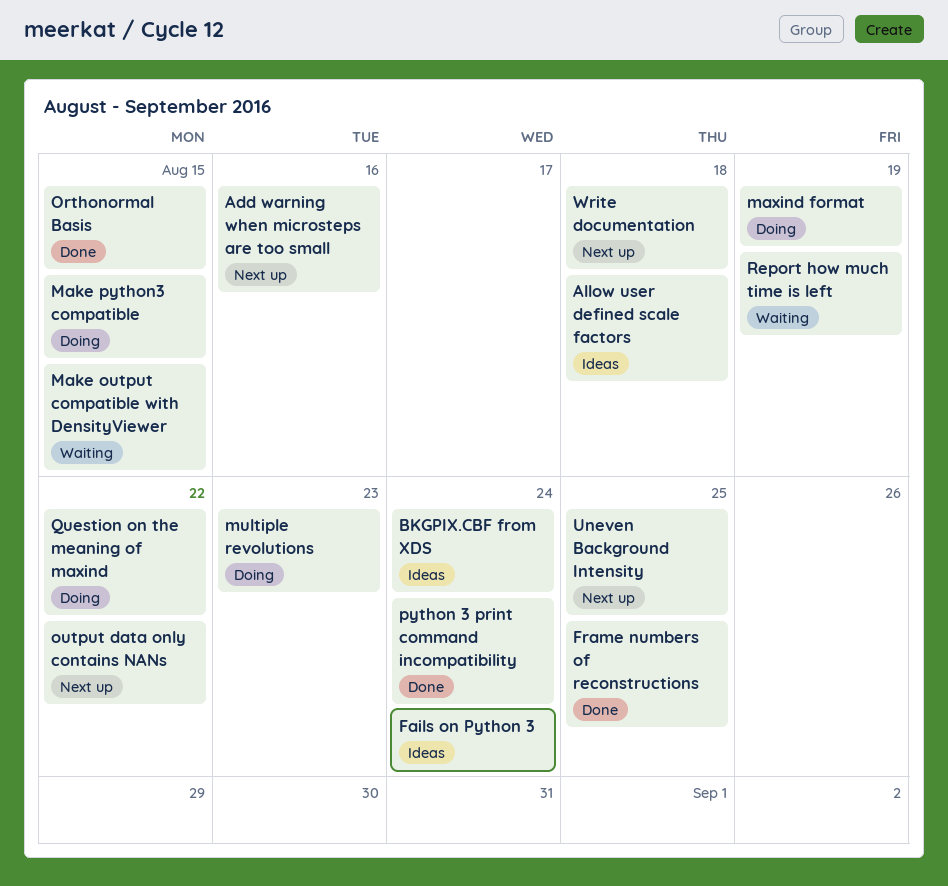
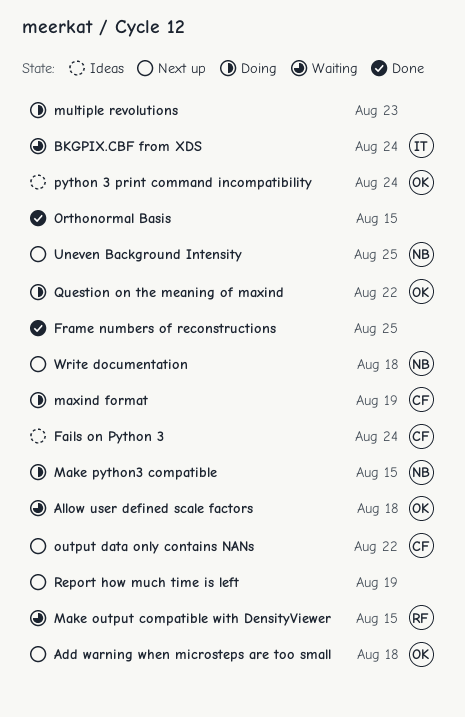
Add warning when microsteps are too small, due: Aug 16 -> Aug 18
Allow user defined scale factors, status: Ideas -> Waiting
BKGPIX.CBF from XDS, status: Ideas -> Waiting
python 3 print command incompatibility, status: Done -> Ideas
Report how much time is left, status: Waiting -> Next up

